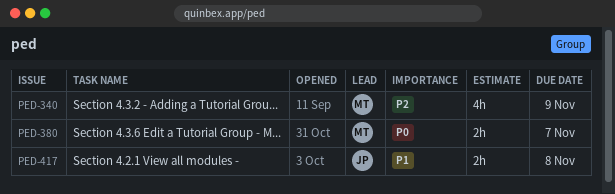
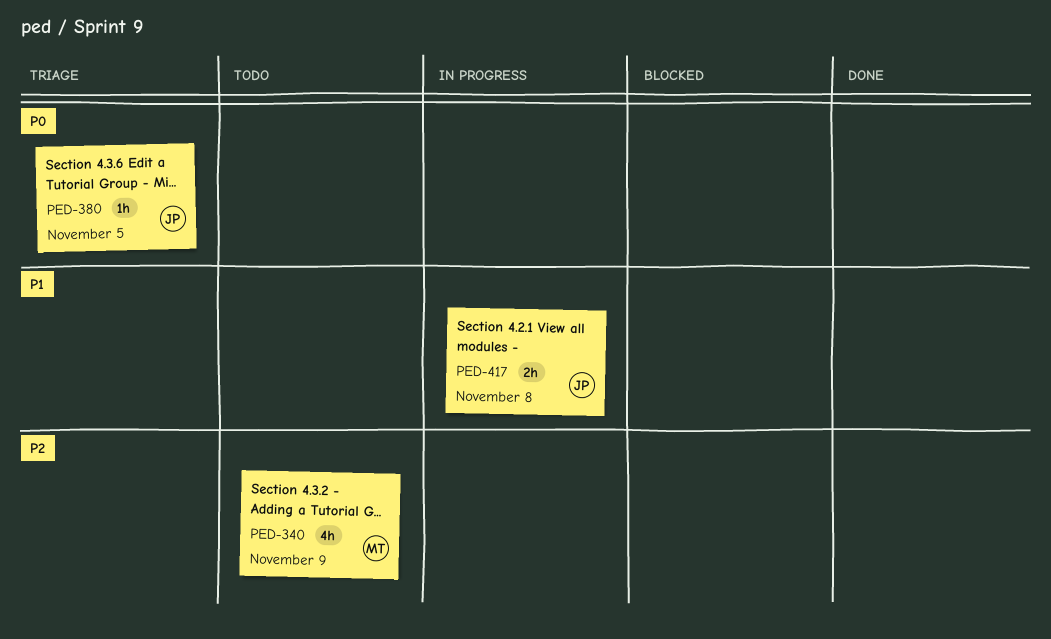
PED-380, owner: MT -> JP
PED-380, estimate: 2h -> 1h
PED-380, due: Nov 7 -> Nov 5

